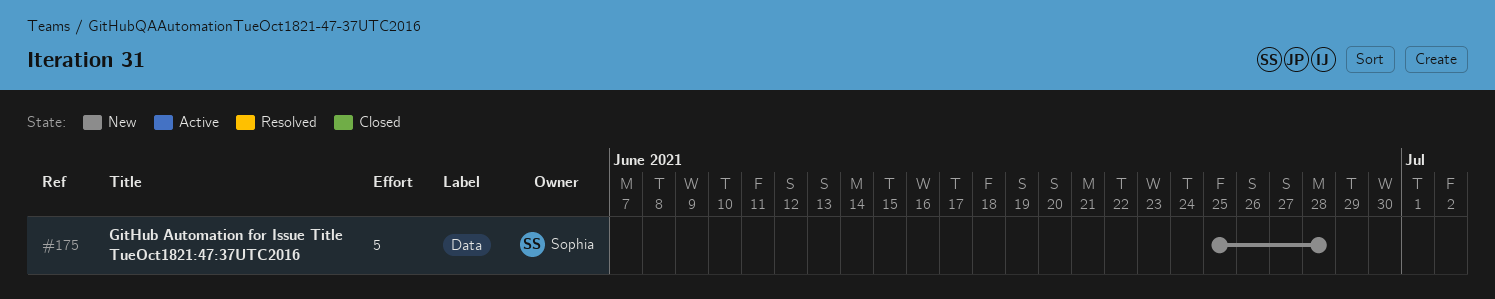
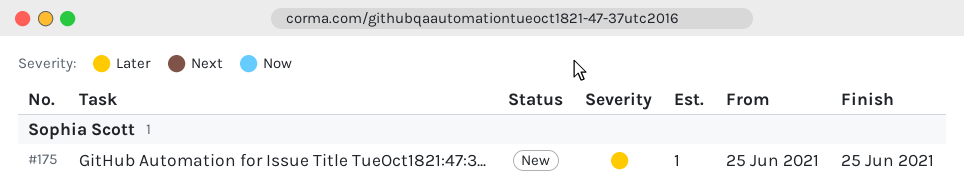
#175, estimate: 5 -> 1
#175, due: Jun 28 -> Jun 25

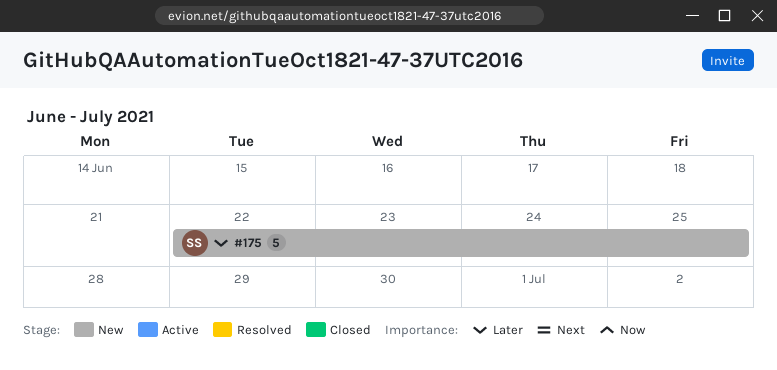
#175, estimate: 1 -> 5
#175, start: Jun 25 -> Jun 22

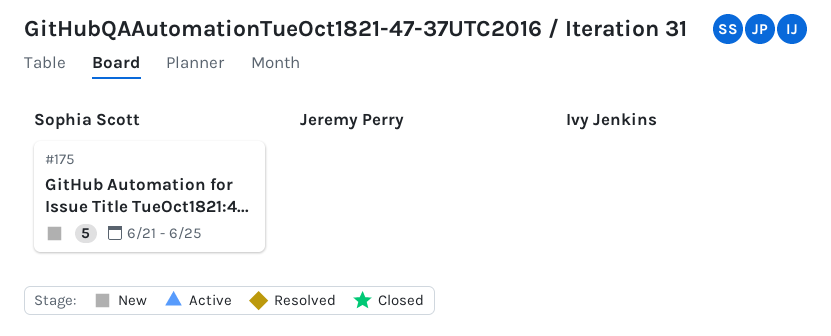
#175, start: Jun 22 -> Jun 21

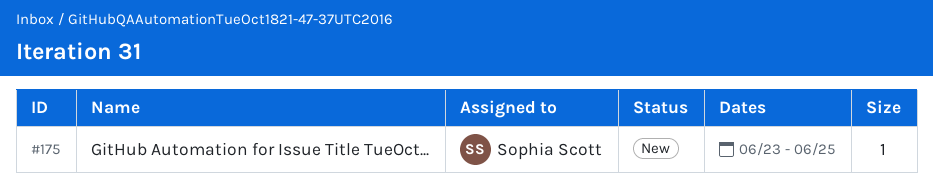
#175, estimate: 5 -> 1
#175, start: Jun 21 -> Jun 23

